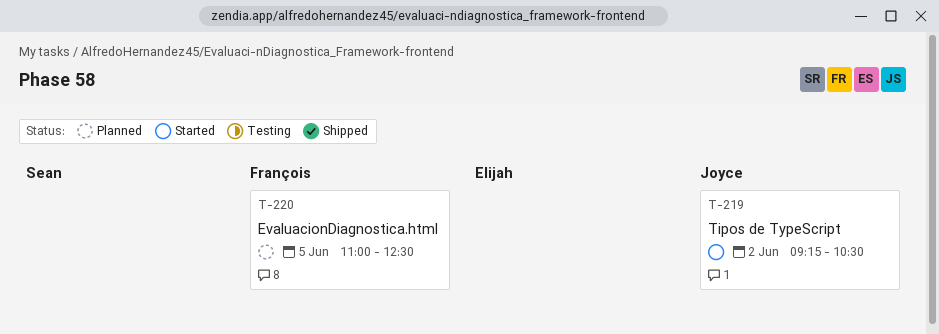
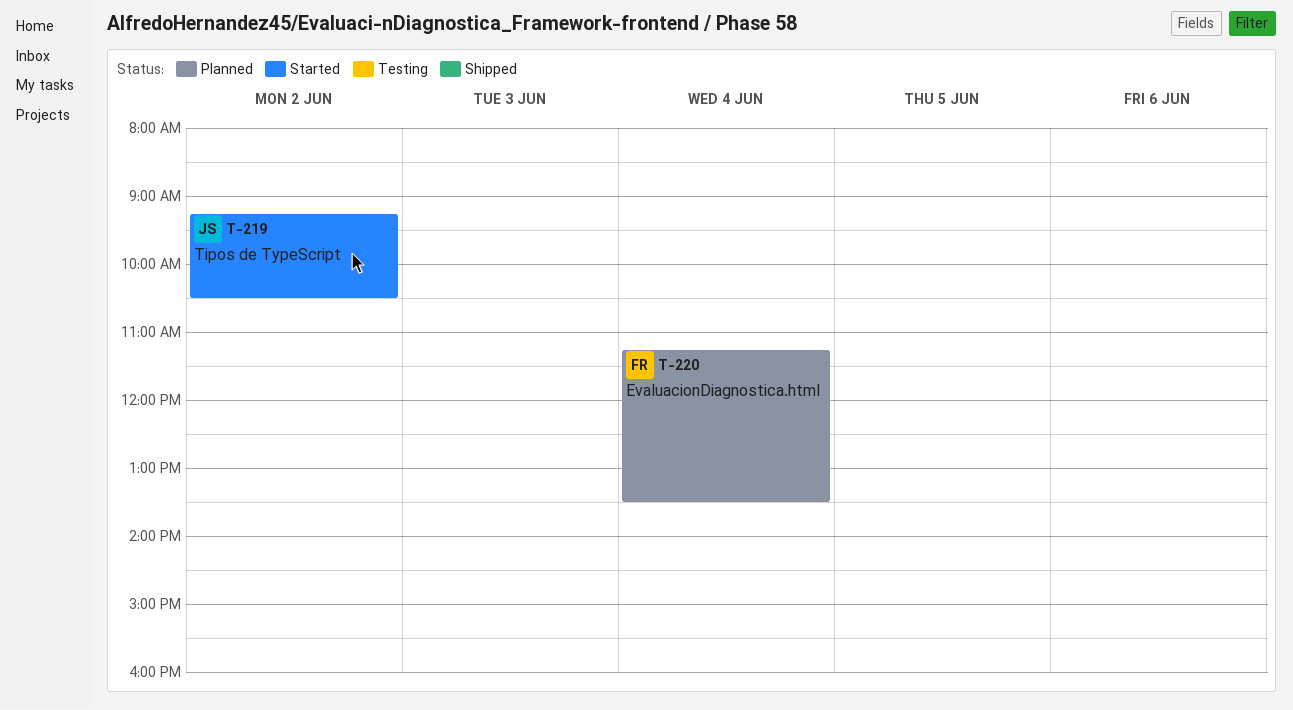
T-220, day: Jun 5 -> Jun 4
T-220, begins: 11:00 -> 11:15
T-220, ends: 12:30 -> 13:30

